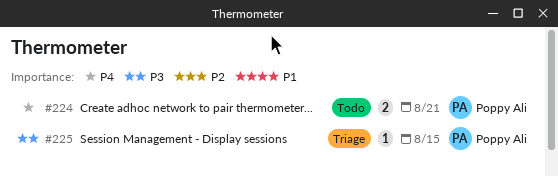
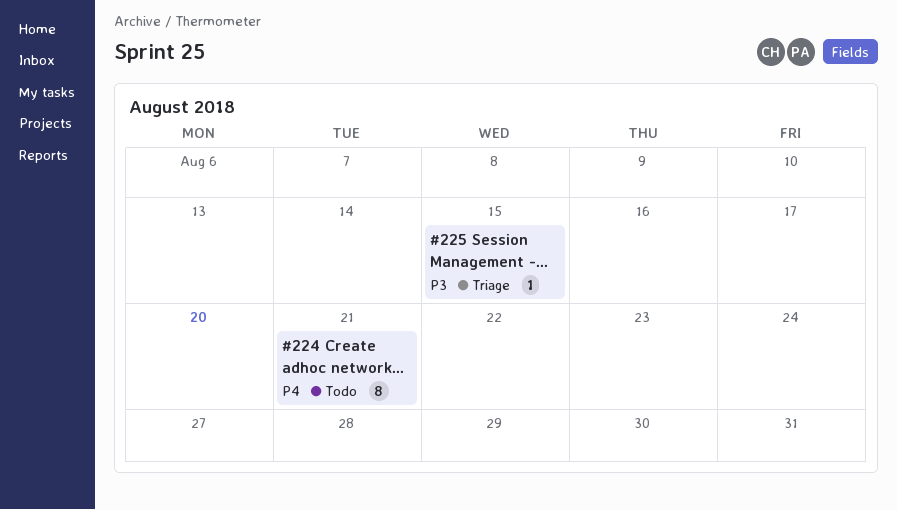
#224, estimate: 2 -> 8

